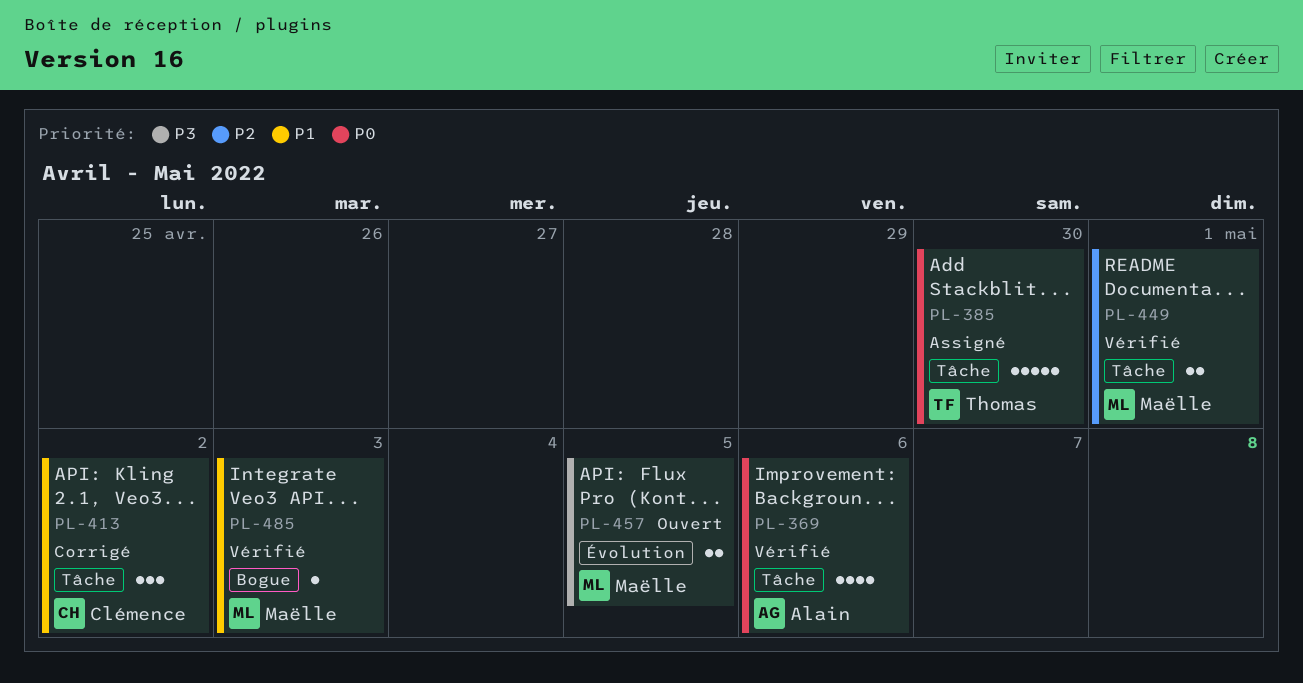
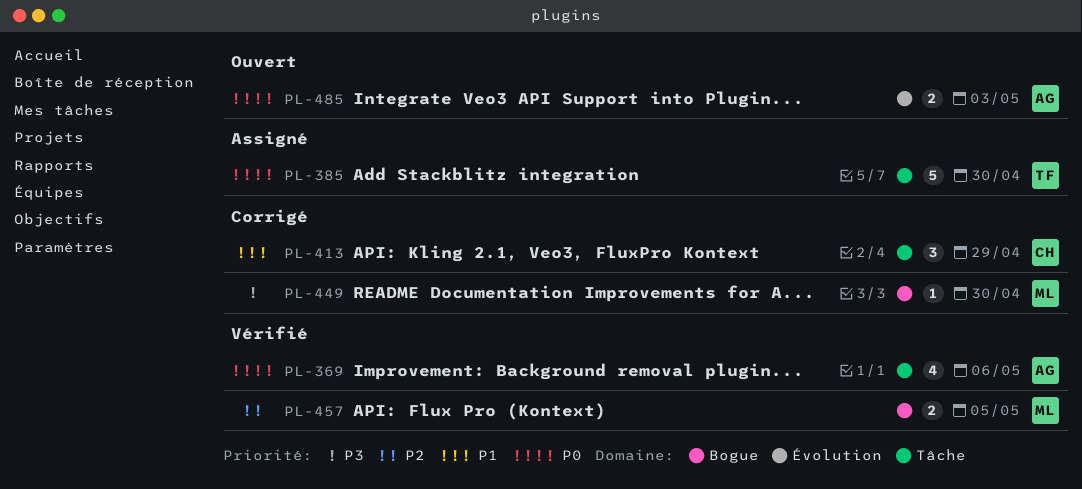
PL-413, due: May 2 -> Apr 29
PL-449, status: Vérifié -> Corrigé
PL-449, priority: P2 -> P3
PL-449, label: Tâche -> Bogue
PL-449, estimate: 2 -> 1
PL-449, due: May 1 -> Apr 30
PL-457, status: Ouvert -> Vérifié
PL-457, priority: P3 -> P2
PL-457, label: Évolution -> Bogue
PL-485, status: Vérifié -> Ouvert
PL-485, owner: Maëlle -> Alain
PL-485, priority: P1 -> P0
PL-485, label: Bogue -> Évolution
PL-485, estimate: 1 -> 2

